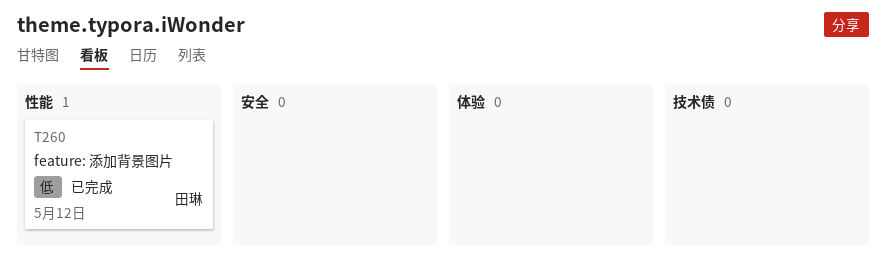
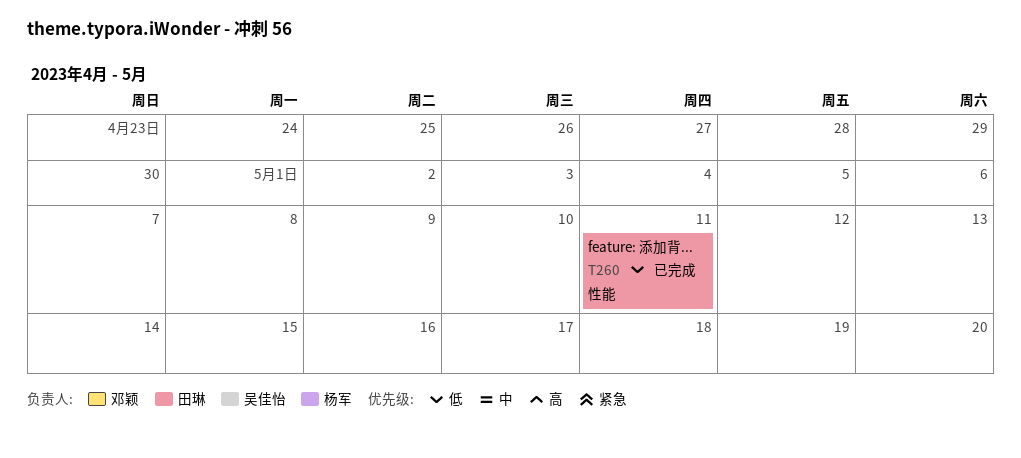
T260, due: May 12 -> May 11

